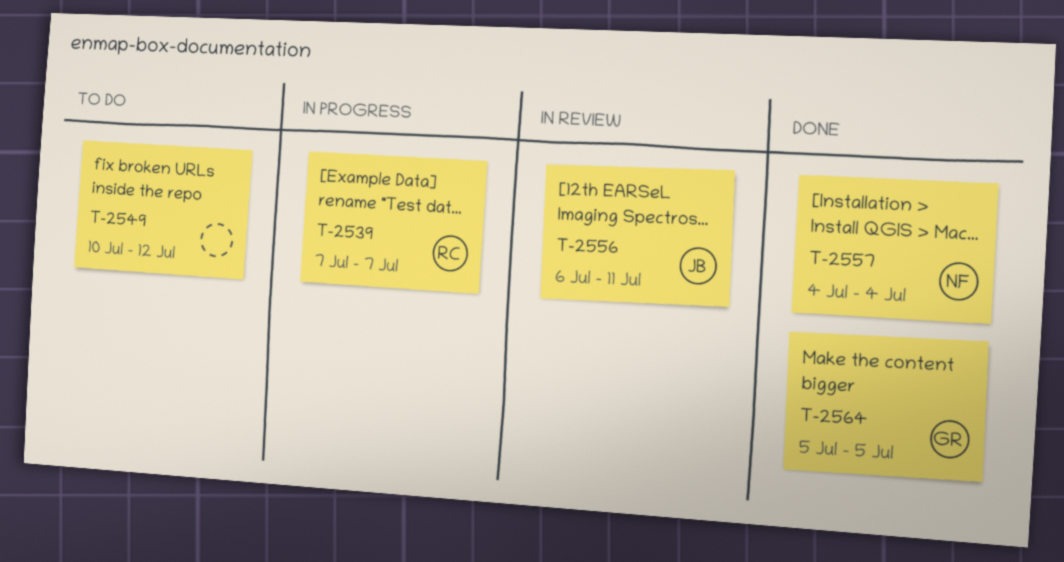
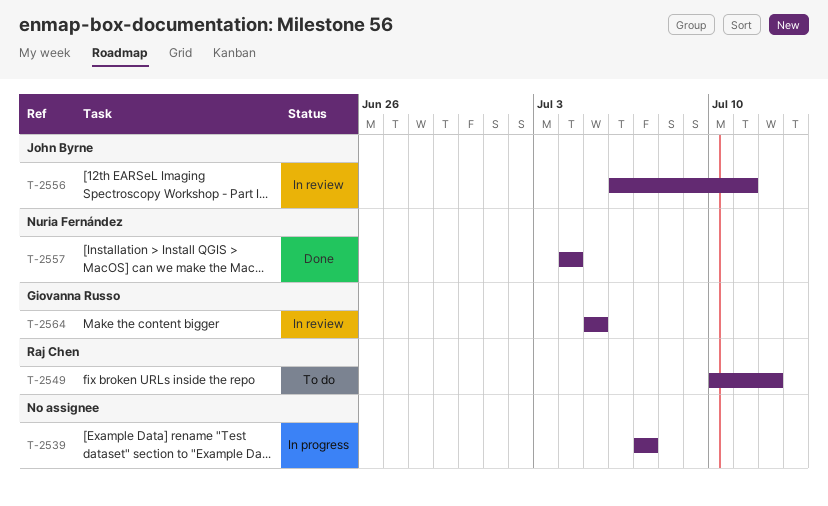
T-2539, owner: Raj Chen -> none
T-2549, owner: none -> Raj Chen
T-2564, status: Done -> In review

